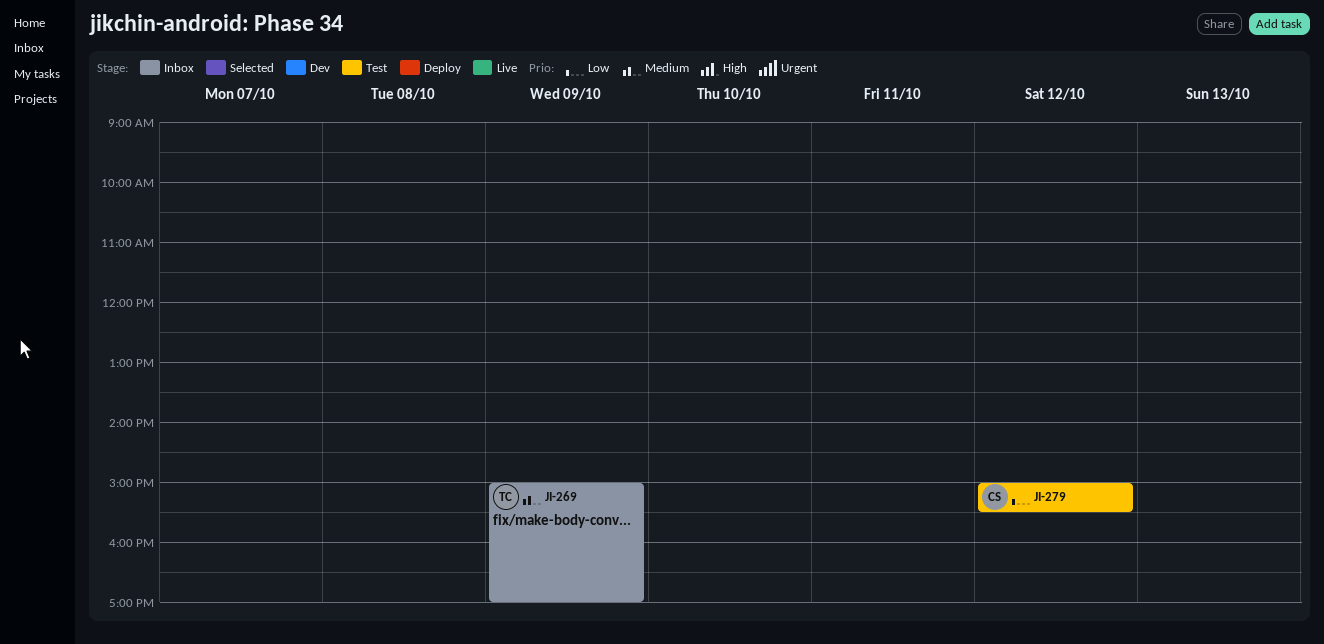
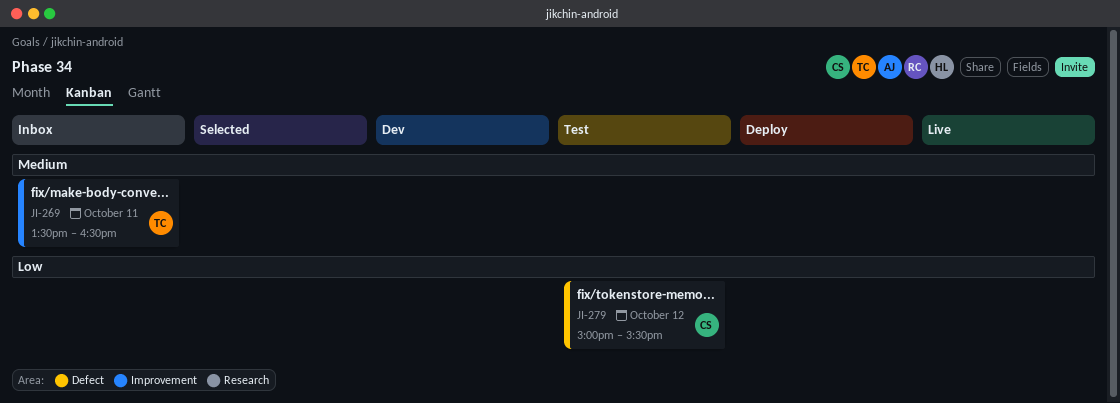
JI-269, day: Oct 9 -> Oct 11
JI-269, begins: 15:00 -> 13:30
JI-269, ends: 17:00 -> 16:30

